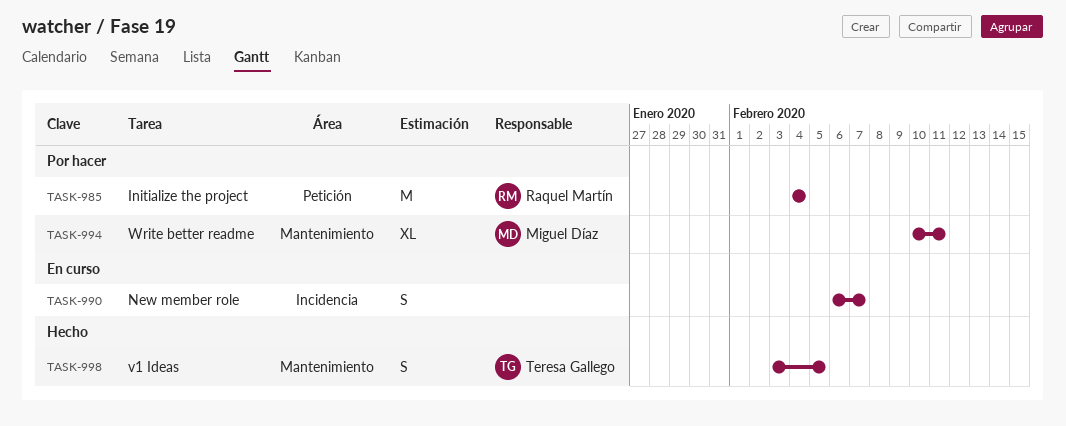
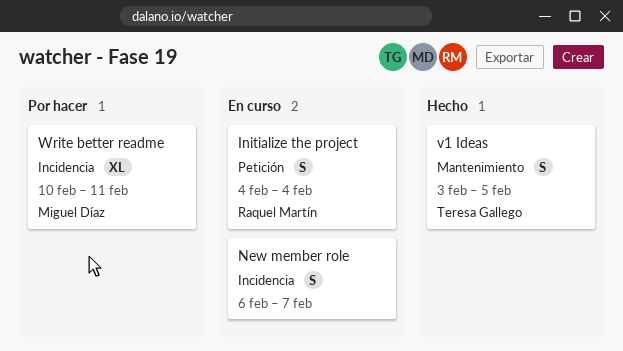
Initialize the project, status: Por hacer -> En curso
Initialize the project, estimate: M -> S
Write better readme, label: Mantenimiento -> Incidencia

